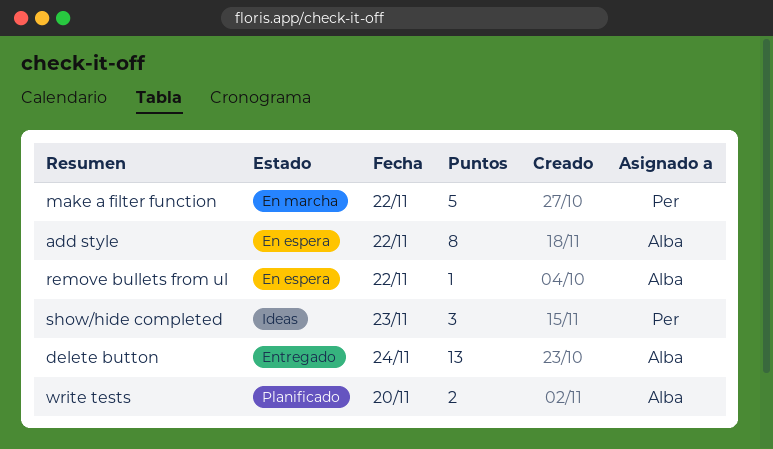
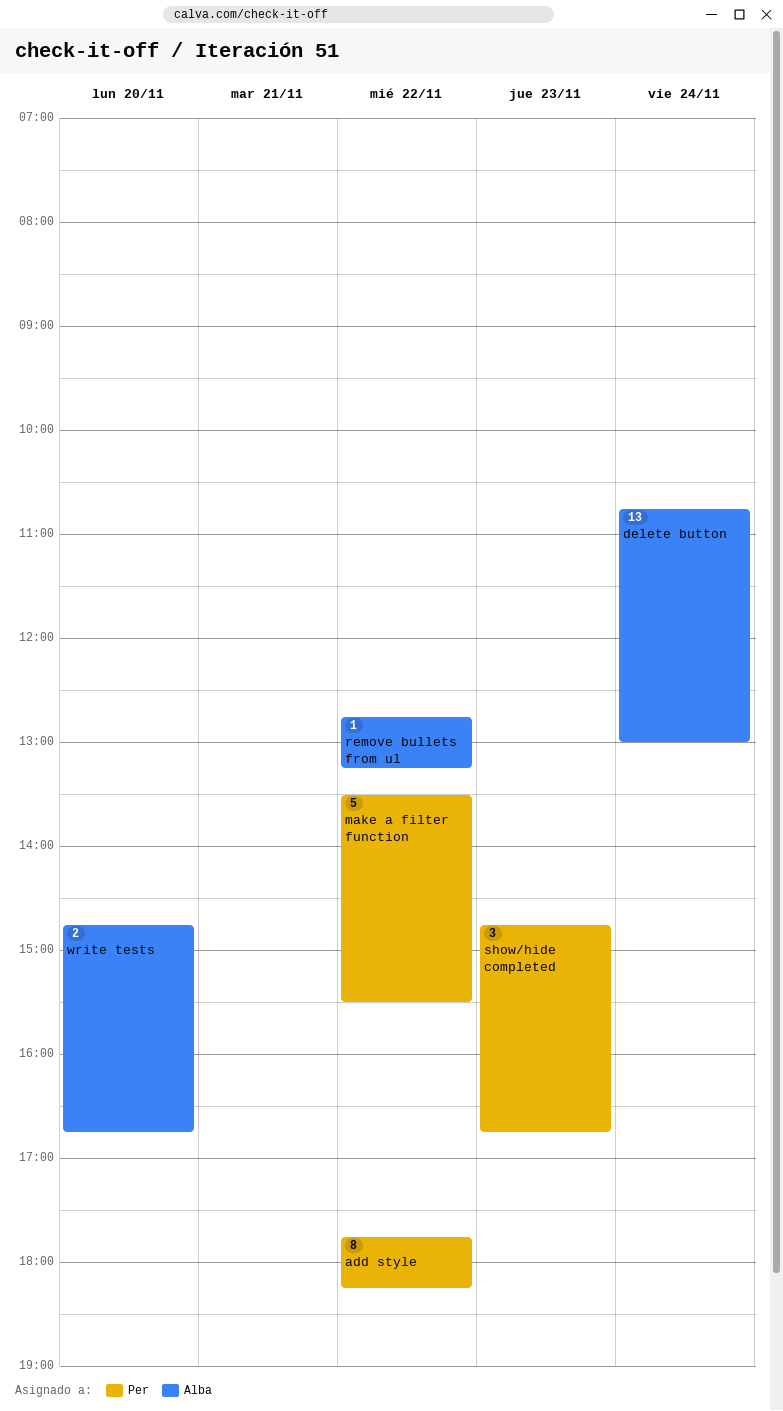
add style, owner: Alba -> Per

